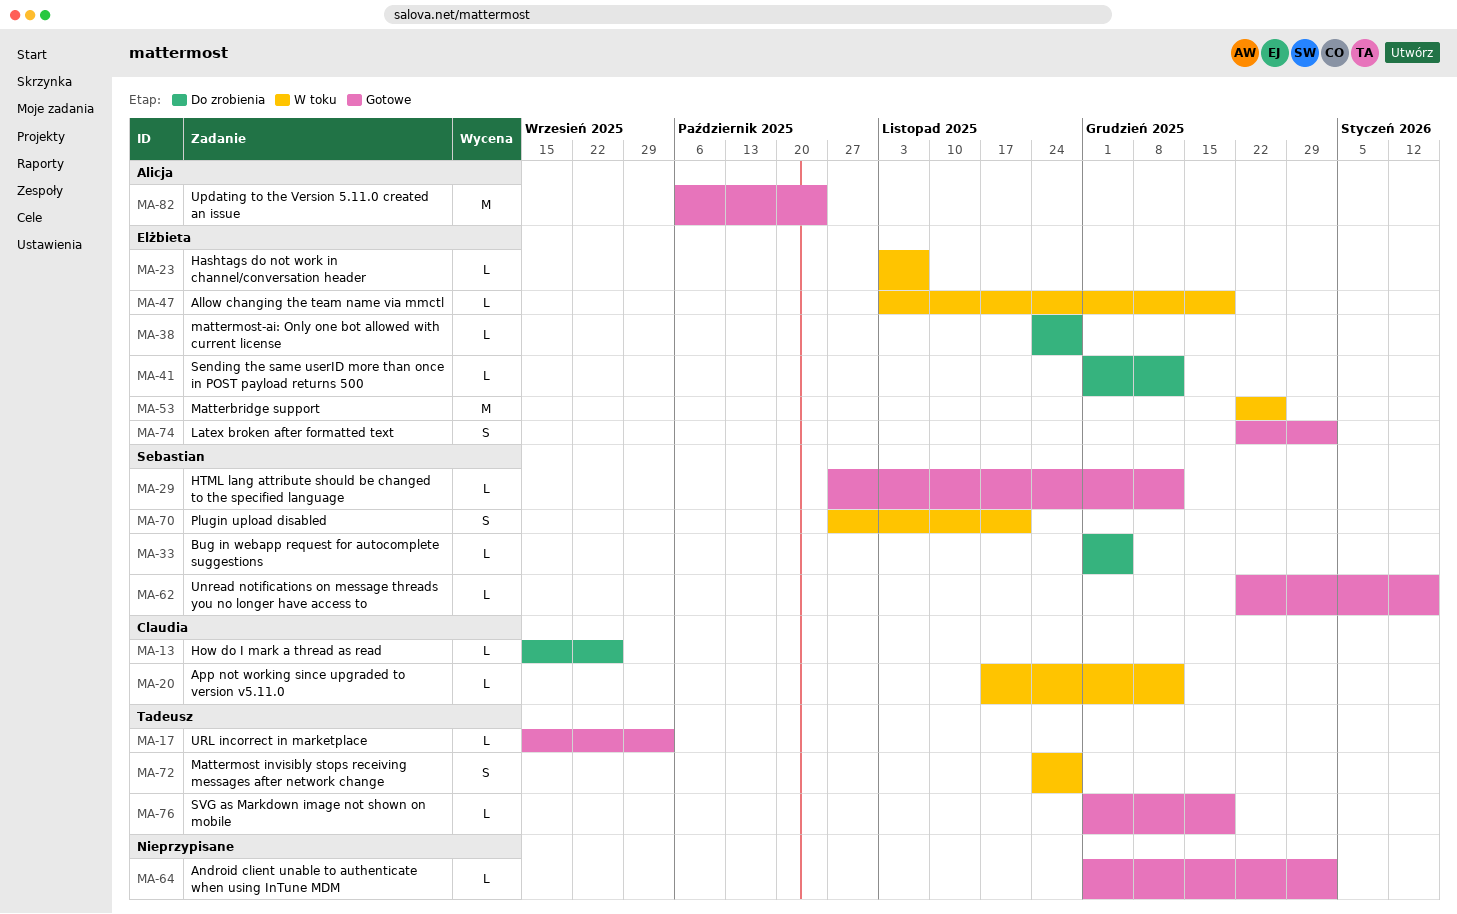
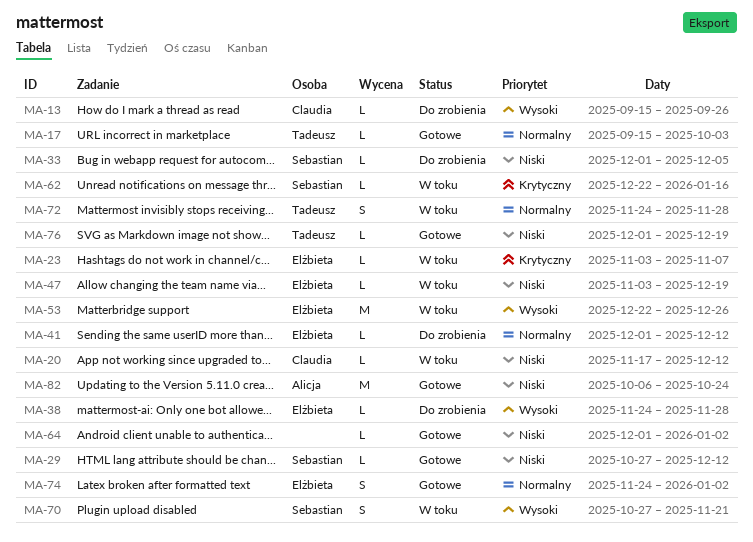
MA-62, status: Gotowe -> W toku
MA-74, start: Dec 22 -> Nov 24

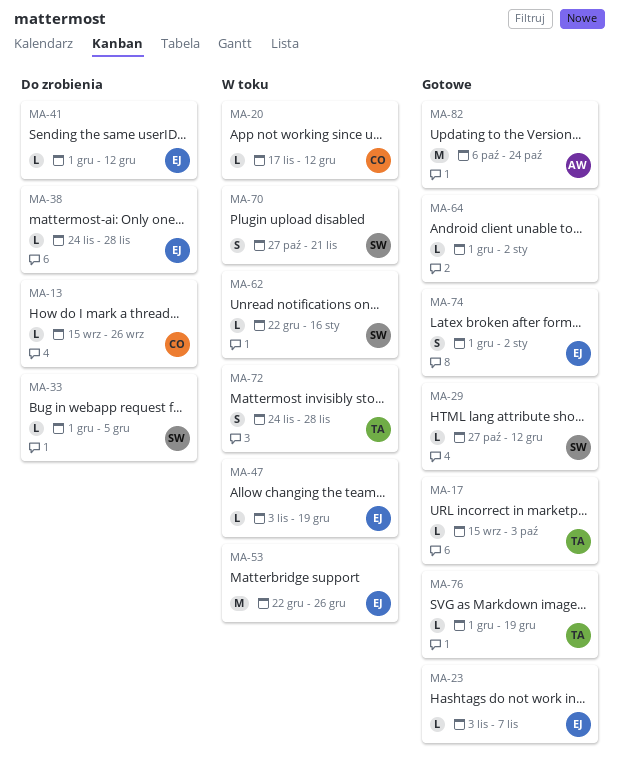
MA-23, status: W toku -> Gotowe
MA-74, start: Nov 24 -> Dec 1

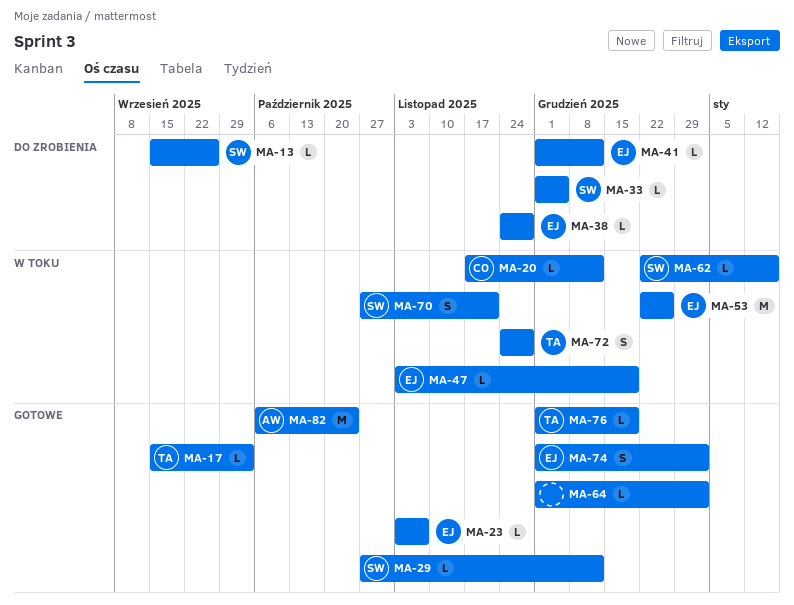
MA-13, owner: CO -> SW

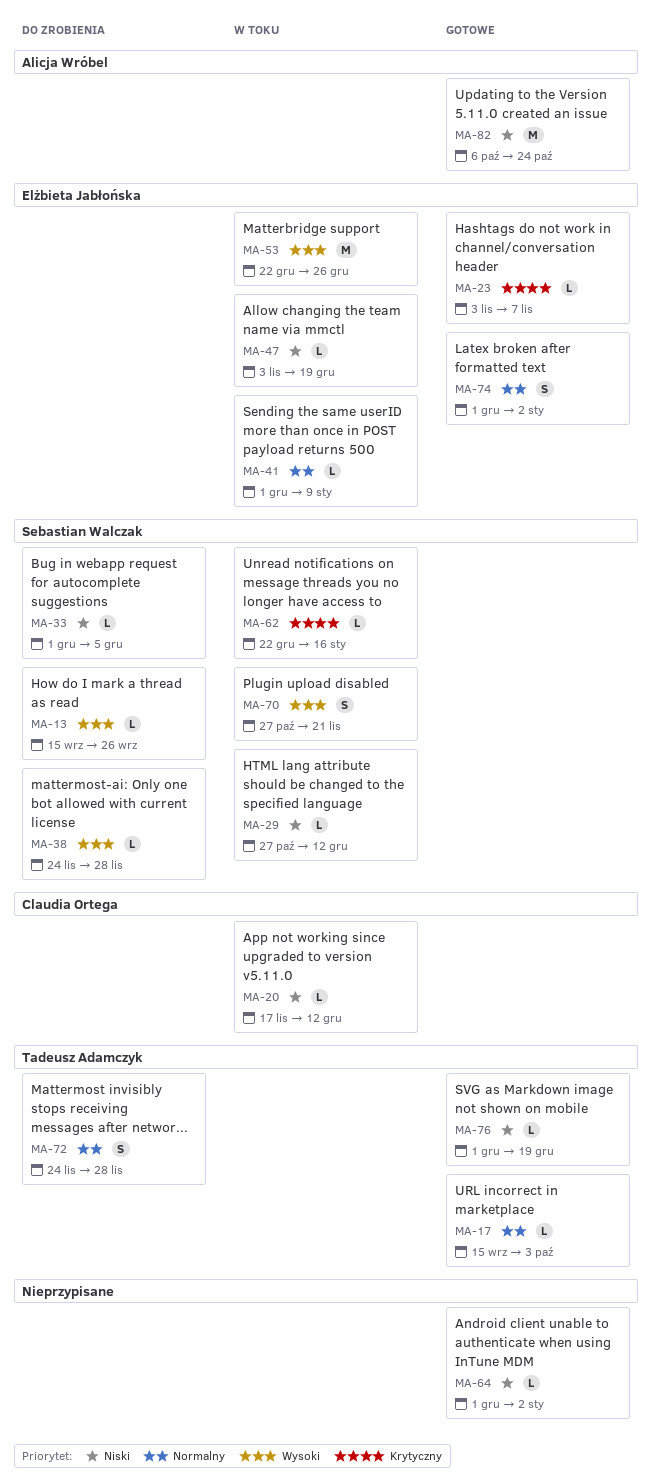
MA-29, status: Gotowe -> W toku
MA-38, owner: Elżbieta Jabłońska -> Sebastian Walczak
MA-41, status: Do zrobienia -> W toku
MA-41, due: Dec 12 -> Jan 9
MA-72, status: W toku -> Do zrobienia

